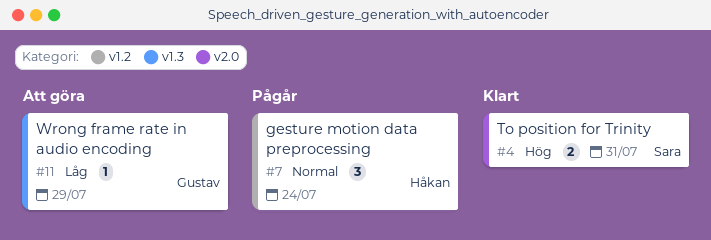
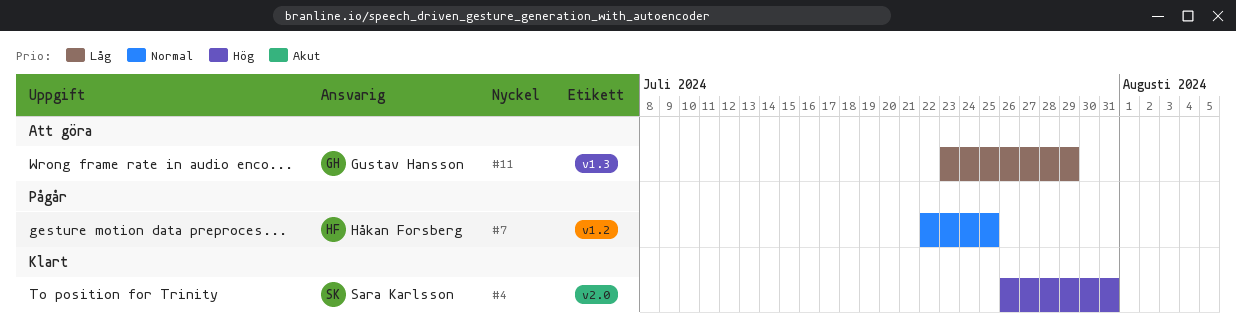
#7, due: Jul 24 -> Jul 25

